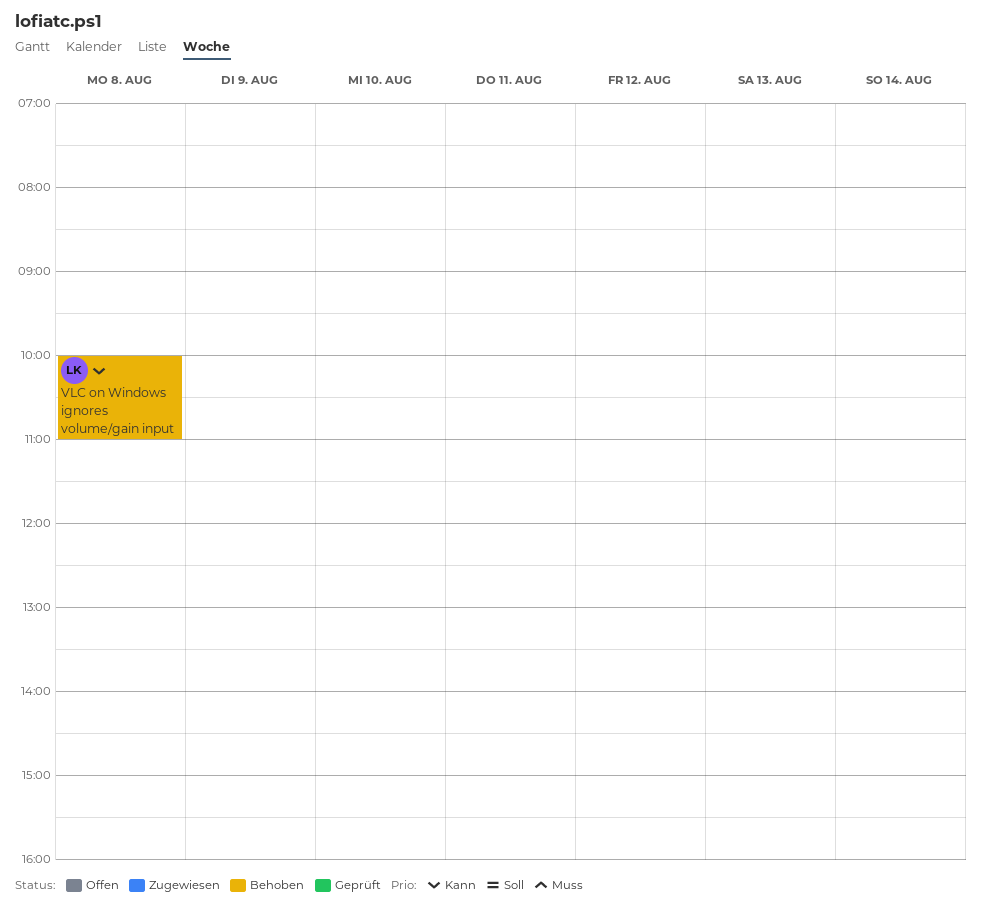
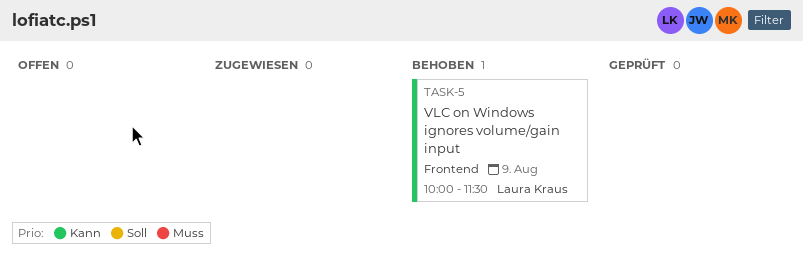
VLC on Windows ignores volume/gain input, day: Aug 8 -> Aug 9
VLC on Windows ignores volume/gain input, ends: 11:00 -> 11:30

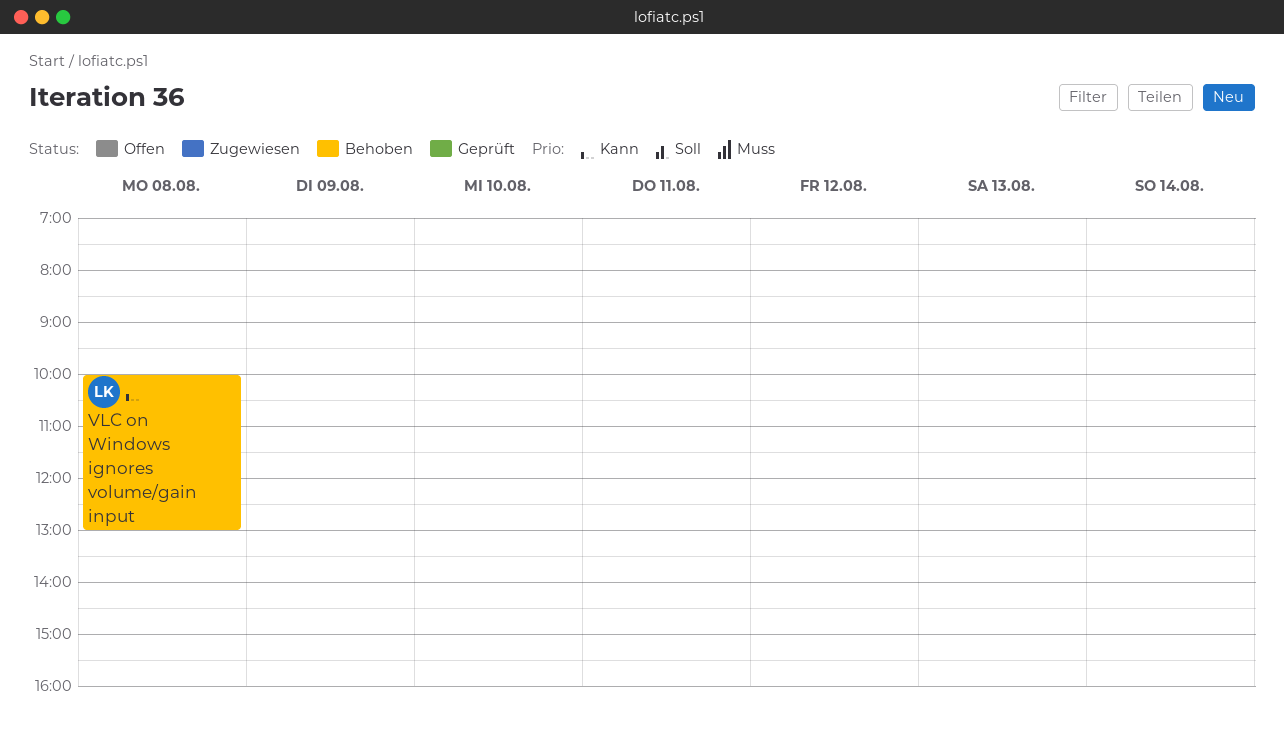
VLC on Windows ignores volume/gain input, day: Aug 9 -> Aug 8
VLC on Windows ignores volume/gain input, ends: 11:30 -> 13:00

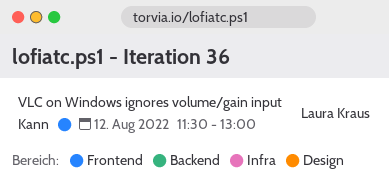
VLC on Windows ignores volume/gain input, day: Aug 8 -> Aug 12
VLC on Windows ignores volume/gain input, begins: 10:00 -> 11:30

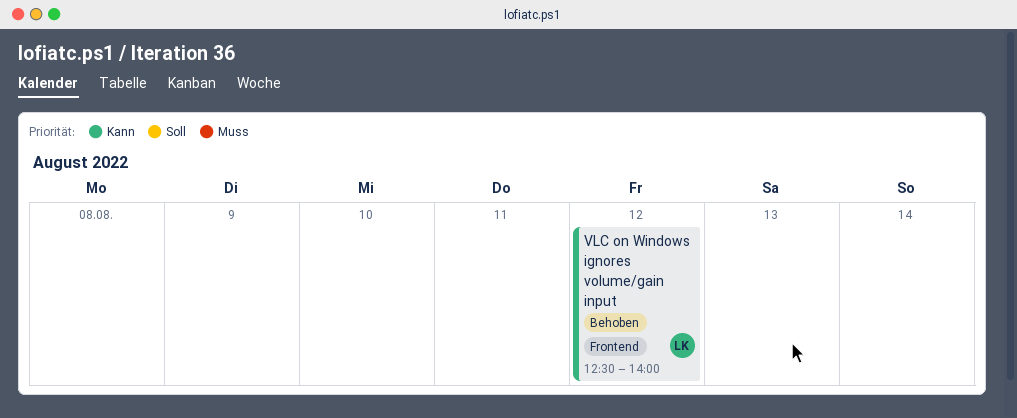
VLC on Windows ignores volume/gain input, begins: 11:30 -> 12:30
VLC on Windows ignores volume/gain input, ends: 13:00 -> 14:00

